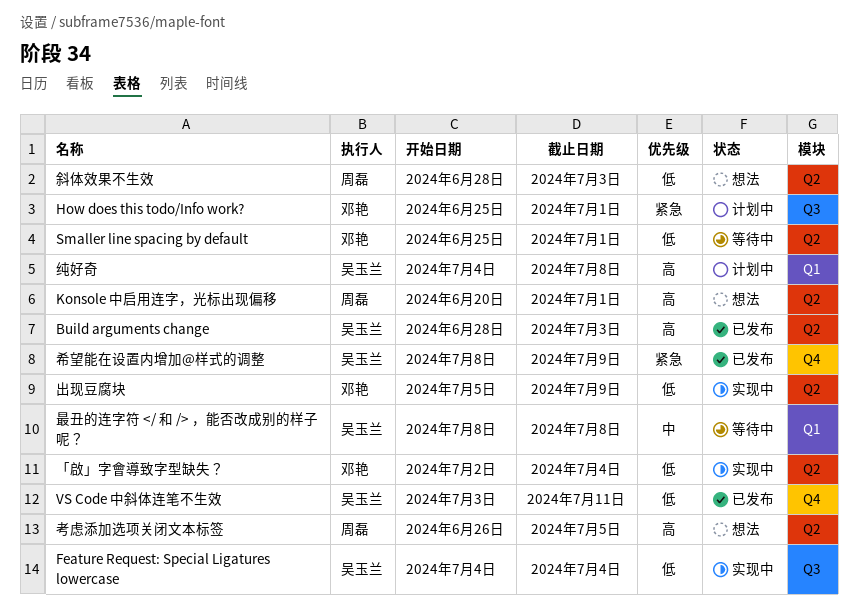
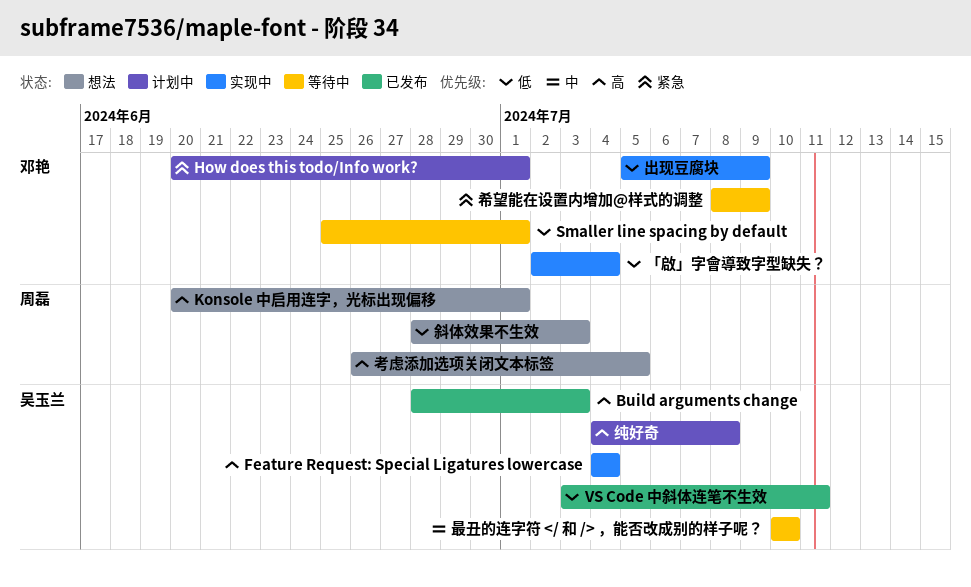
Feature Request: Special Ligatures lowercase, priority: 低 -> 高
How does this todo/Info work?, start: Jun 25 -> Jun 20
希望能在设置内增加@样式的调整, status: 已发布 -> 等待中
希望能在设置内增加@样式的调整, owner: 吴玉兰 -> 邓艳
最丑的连字符 </ 和 /> ，能否改成别的样子呢？, start: Jul 8 -> Jul 10
最丑的连字符 </ 和 /> ，能否改成别的样子呢？, due: Jul 8 -> Jul 10

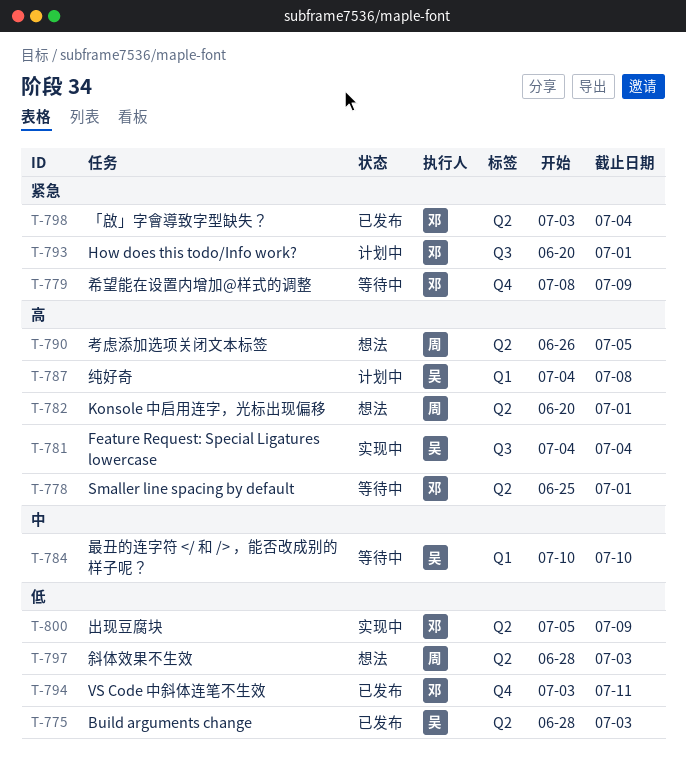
Build arguments change, priority: 高 -> 低
Smaller line spacing by default, priority: 低 -> 高
VS Code 中斜体连笔不生效, owner: 吴玉兰 -> 邓艳
「啟」字會導致字型缺失？, status: 实现中 -> 已发布
「啟」字會導致字型缺失？, priority: 低 -> 紧急
「啟」字會導致字型缺失？, start: Jul 2 -> Jul 3

